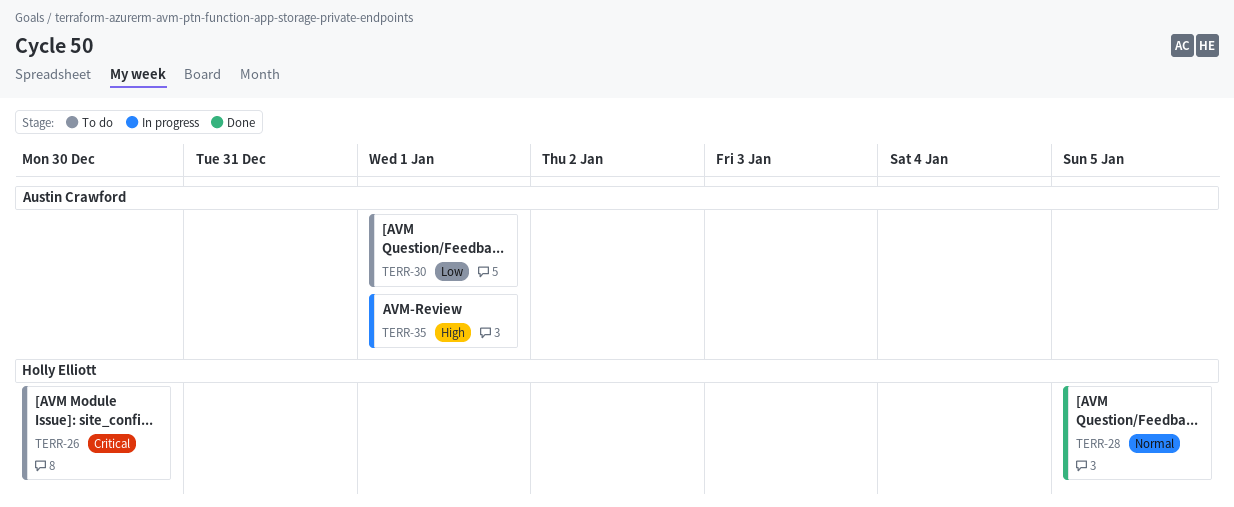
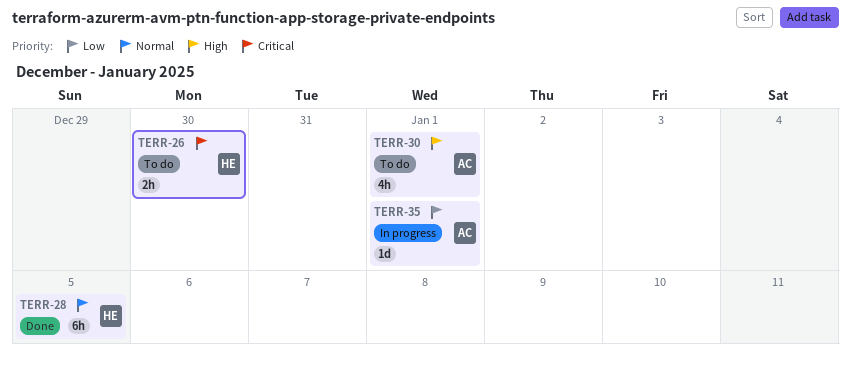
TERR-30, priority: Low -> High
TERR-35, priority: High -> Low

